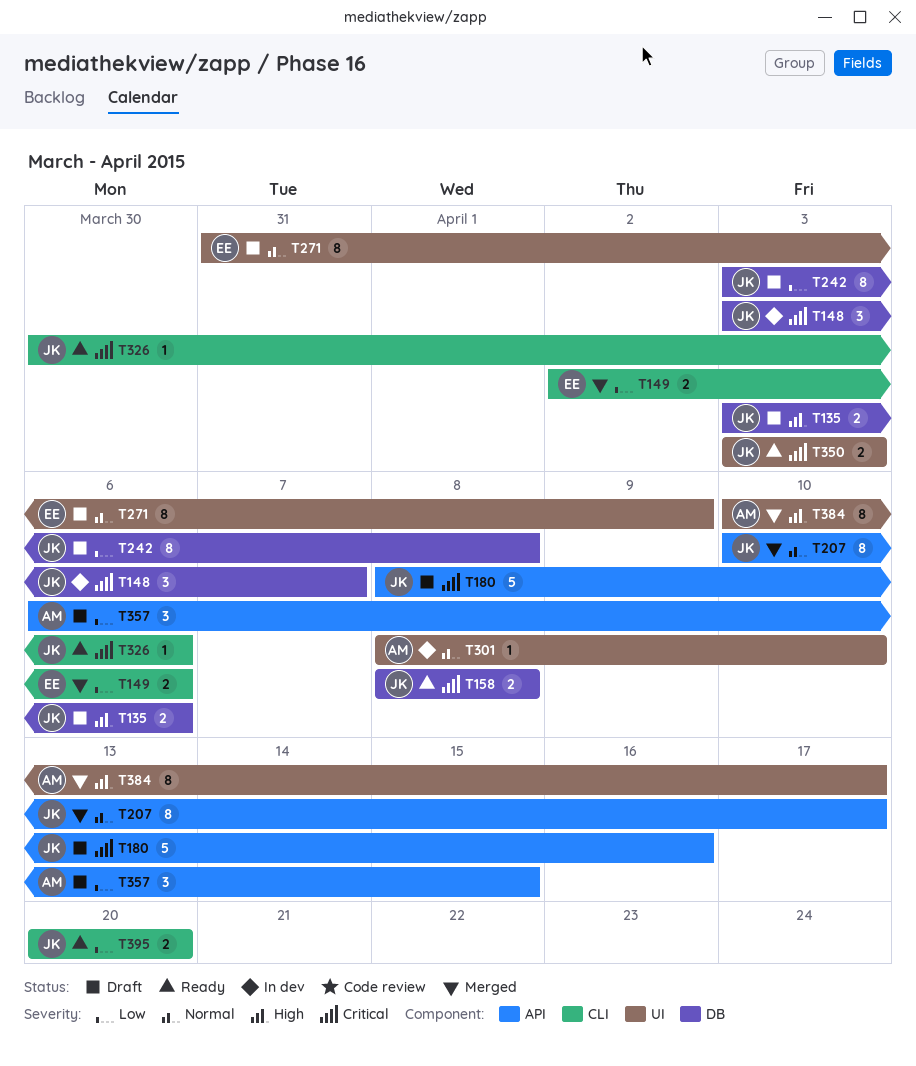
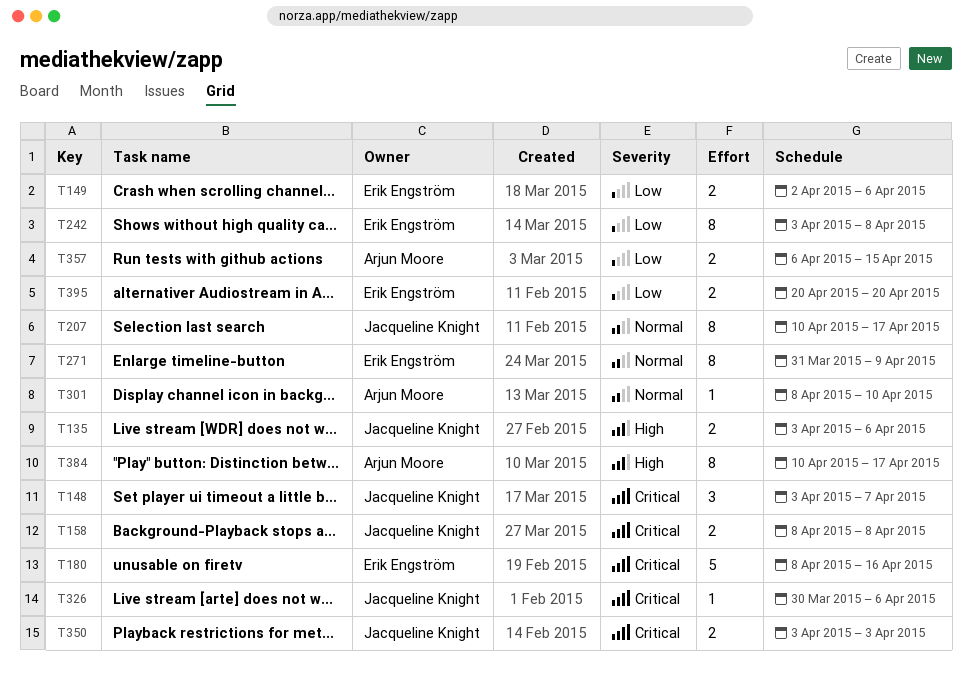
T180, owner: Jacqueline Knight -> Erik Engström
T242, owner: Jacqueline Knight -> Erik Engström
T357, estimate: 3 -> 2
T395, owner: Jacqueline Knight -> Erik Engström

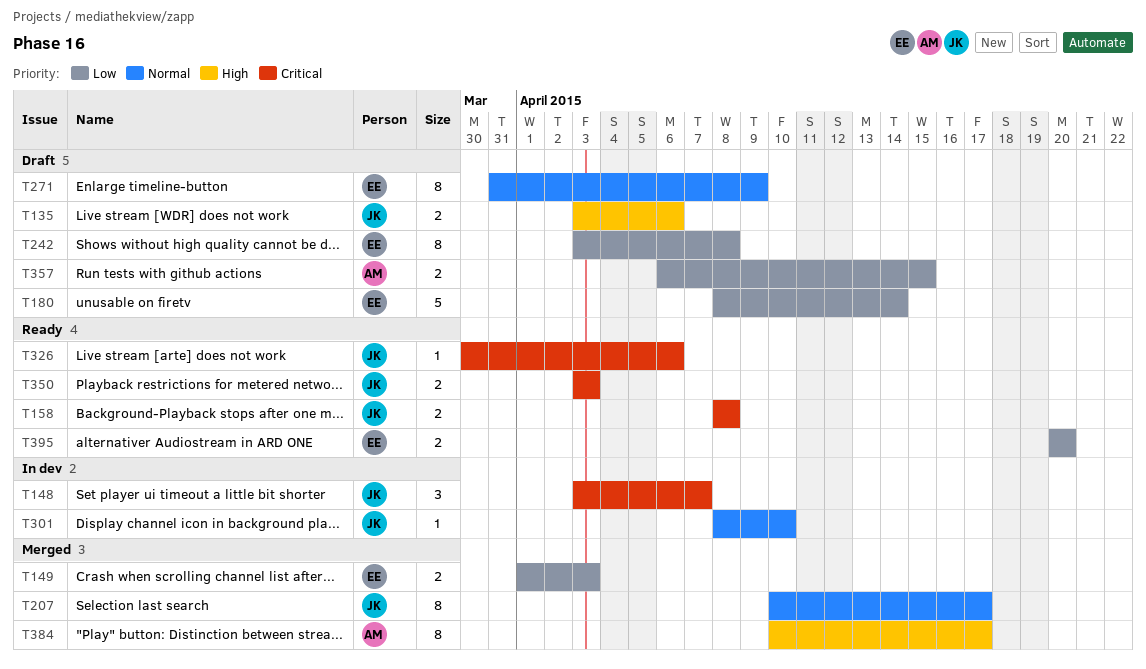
T149, start: Apr 2 -> Apr 1
T149, due: Apr 6 -> Apr 3
T180, priority: Critical -> Low
T180, due: Apr 16 -> Apr 14
T301, owner: Arjun Moore -> Jacqueline Knight

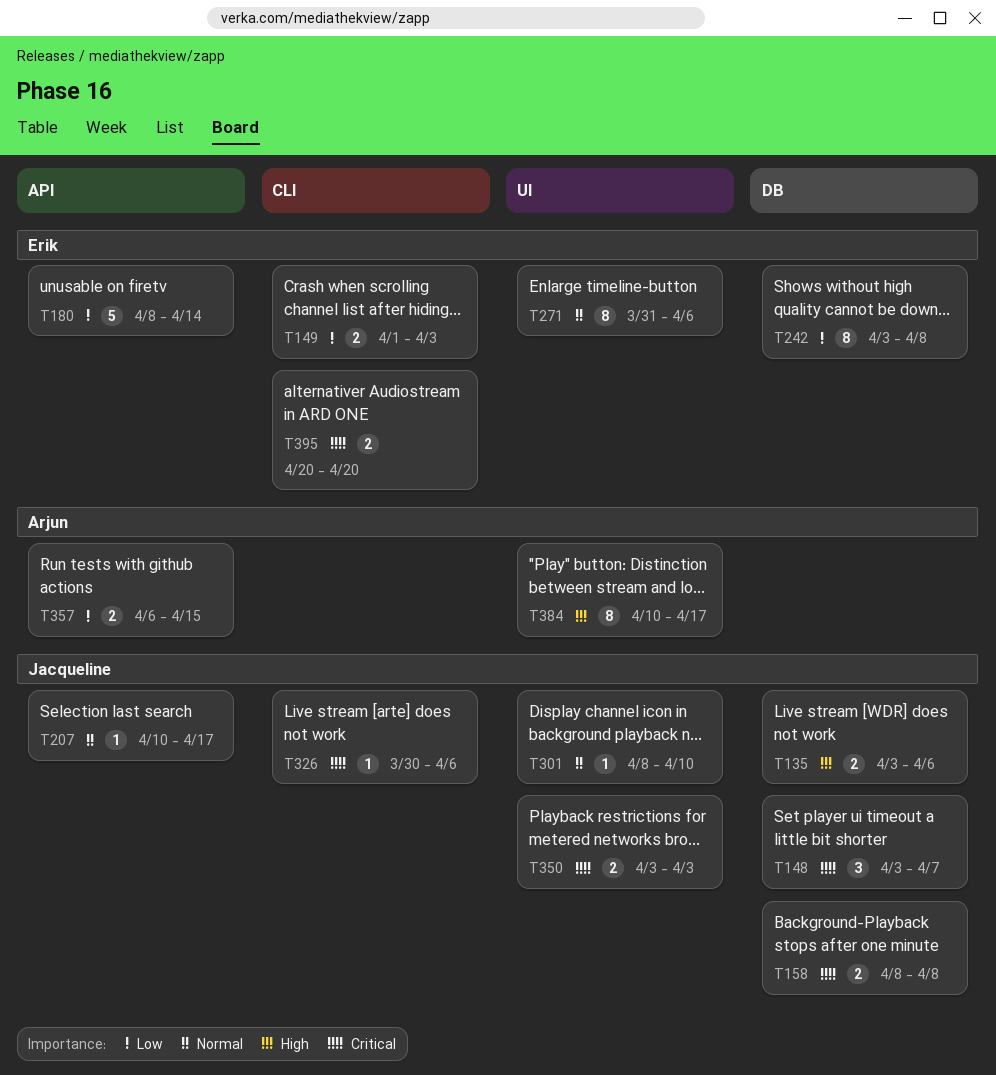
T207, estimate: 8 -> 1
T271, due: Apr 9 -> Apr 6
T395, priority: Low -> Critical

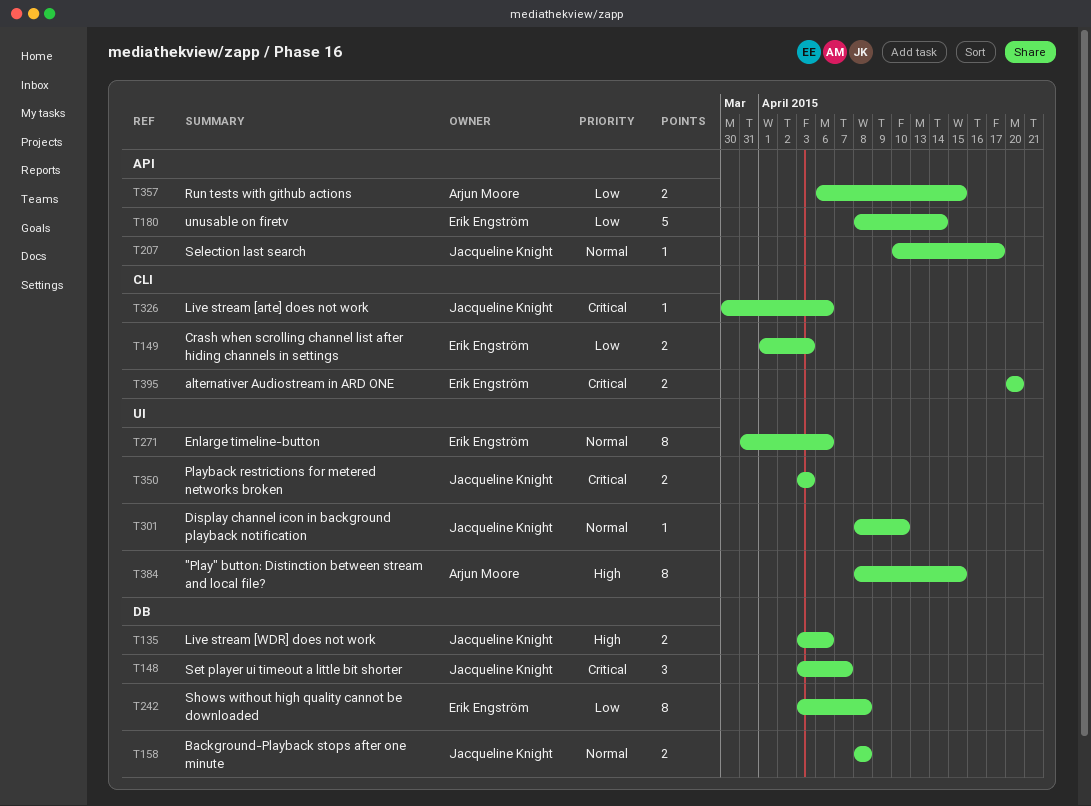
T158, priority: Critical -> Normal
T384, start: Apr 10 -> Apr 8
T384, due: Apr 17 -> Apr 15

